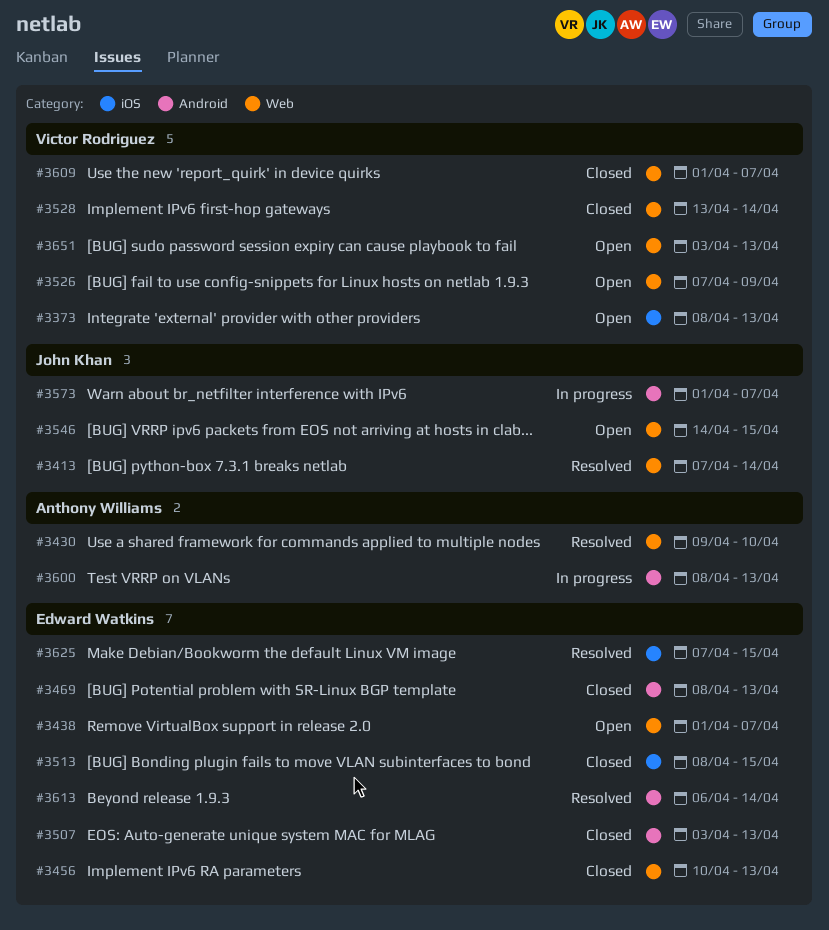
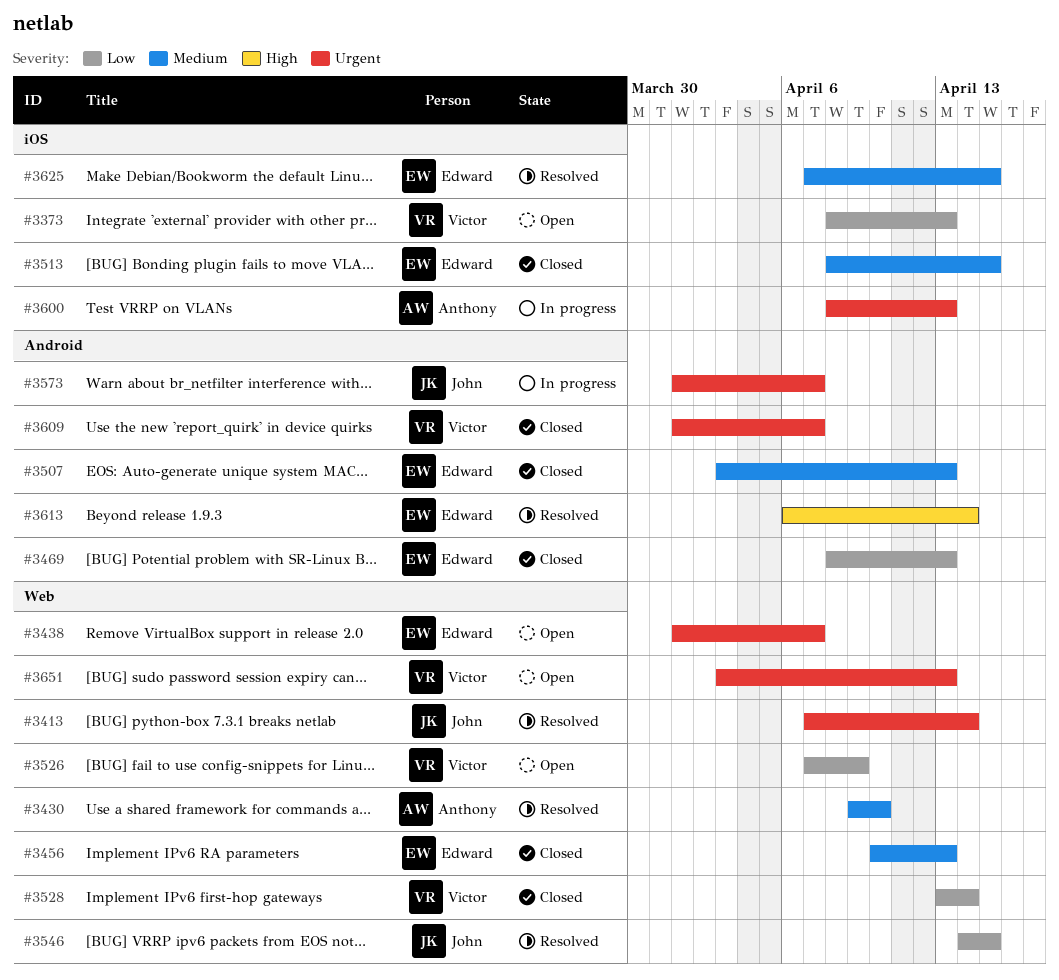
#3546, status: Open -> Resolved
#3600, label: Android -> iOS
#3609, label: Web -> Android

